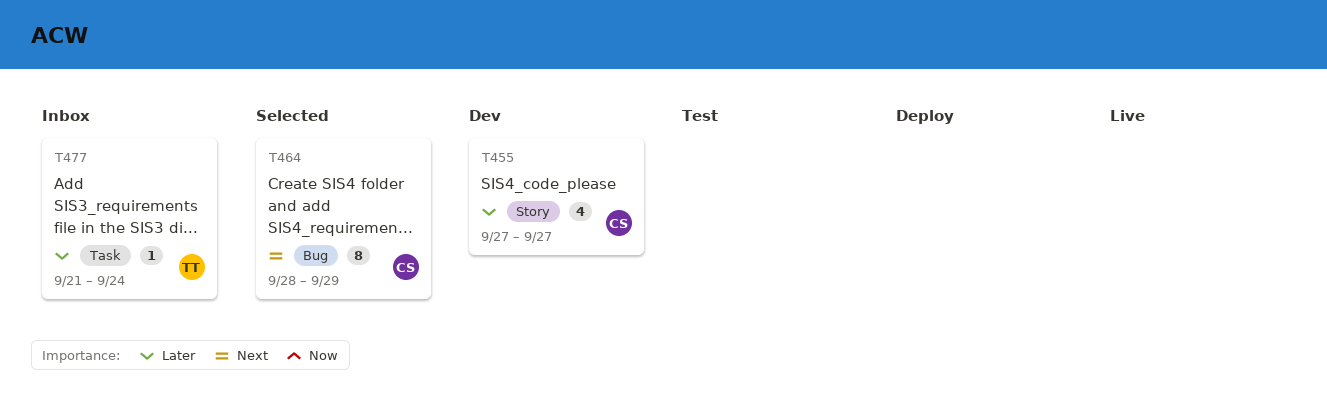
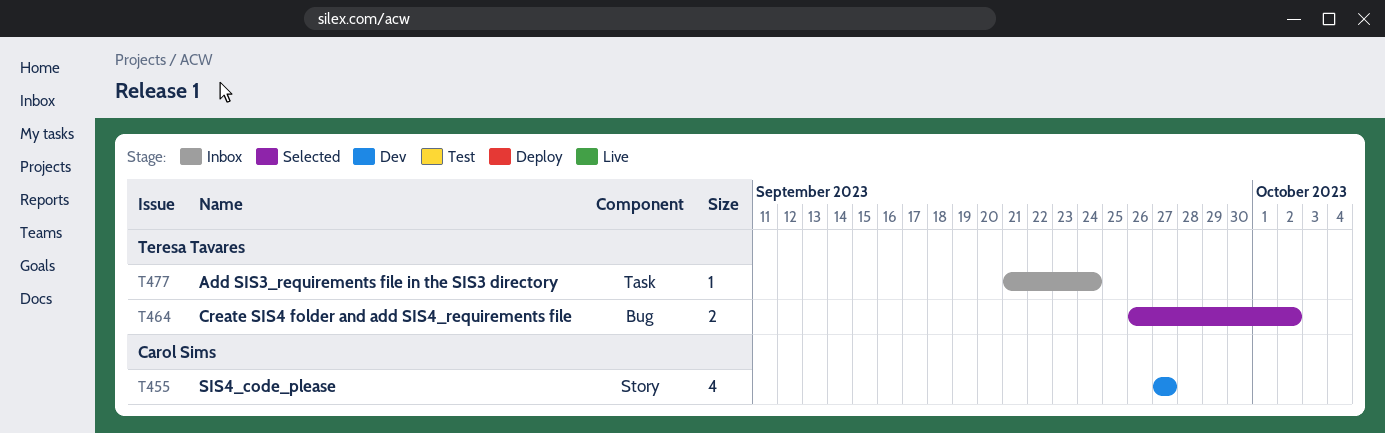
T464, owner: Carol Sims -> Teresa Tavares
T464, estimate: 8 -> 2
T464, start: Sep 28 -> Sep 26
T464, due: Sep 29 -> Oct 2

